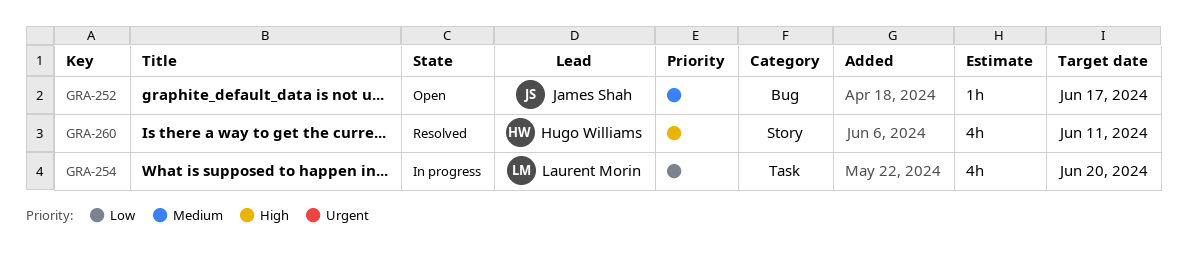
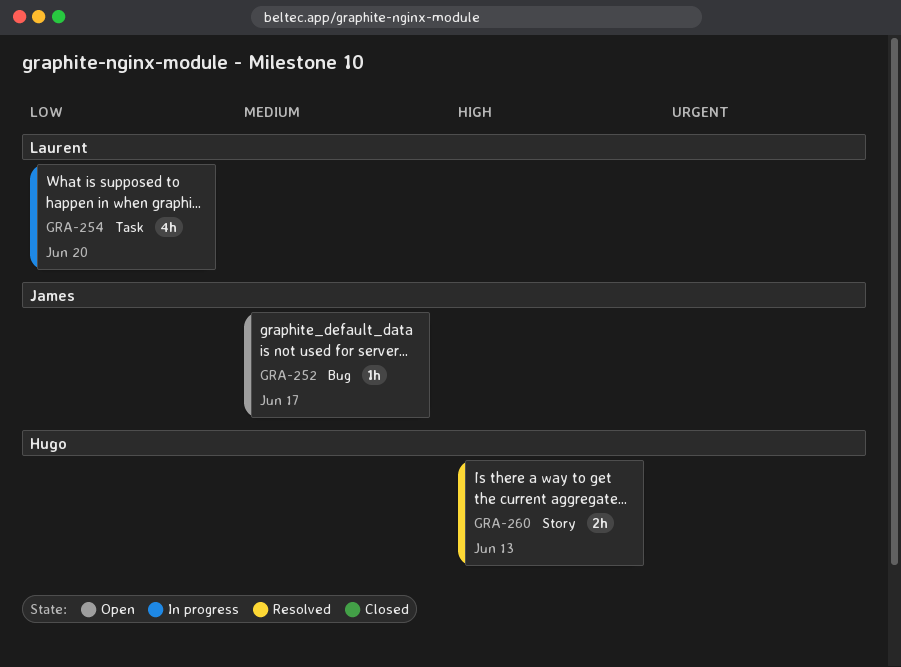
GRA-260, estimate: 4h -> 2h
GRA-260, due: Jun 11 -> Jun 13

